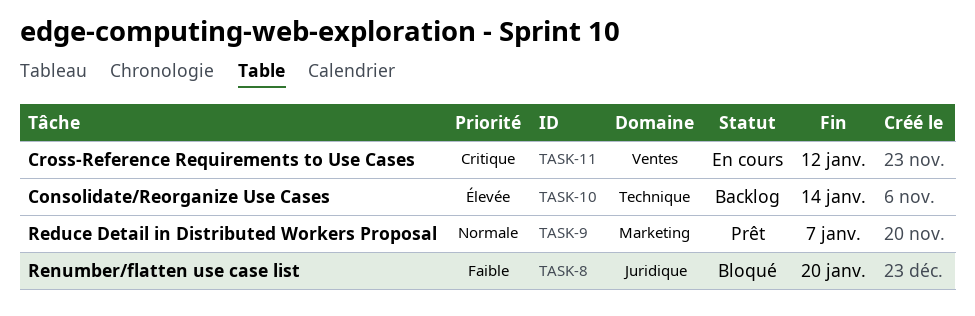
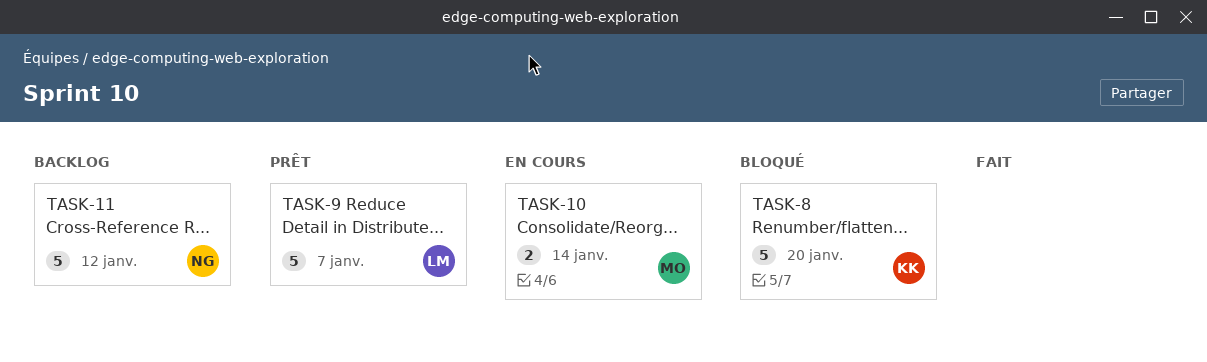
TASK-10, status: Backlog -> En cours
TASK-11, status: En cours -> Backlog

